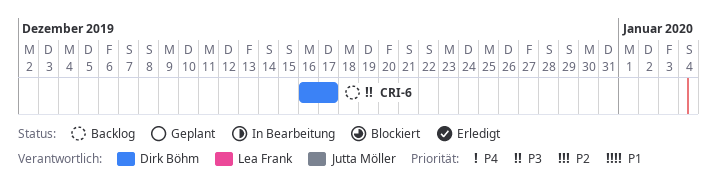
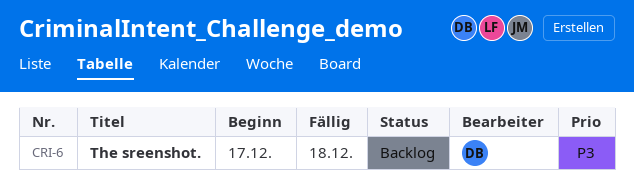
CRI-6, start: Dec 16 -> Dec 17
CRI-6, due: Dec 17 -> Dec 18

